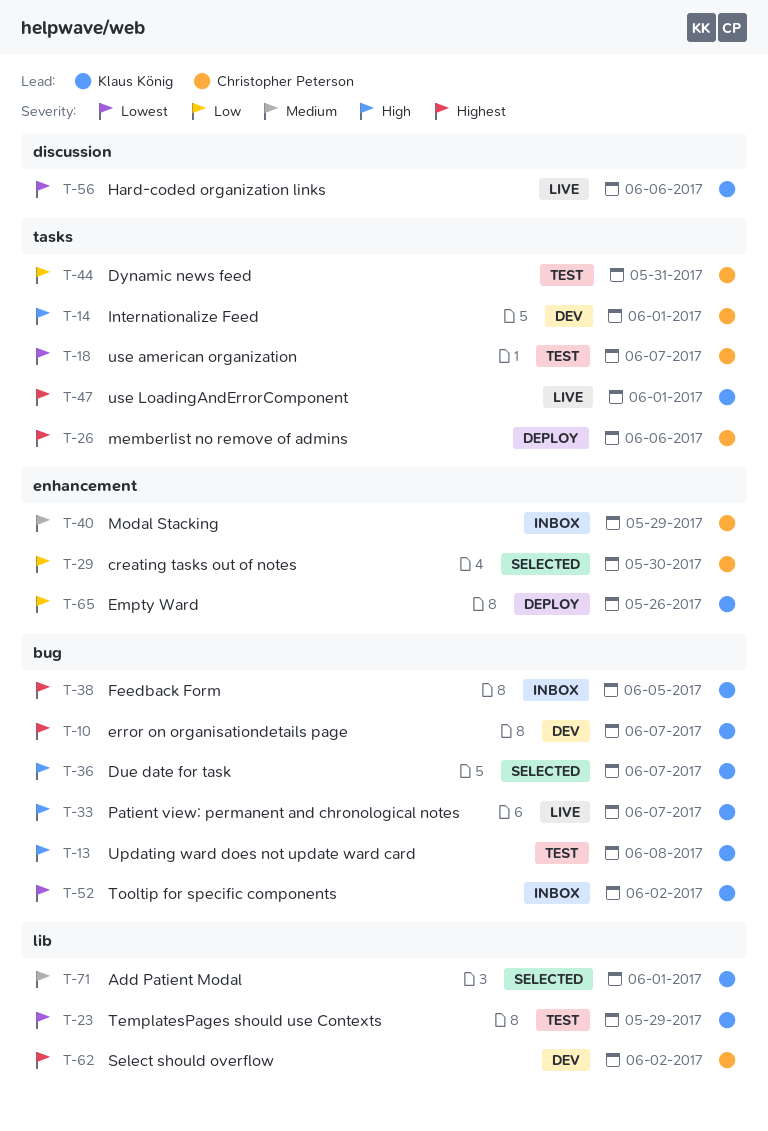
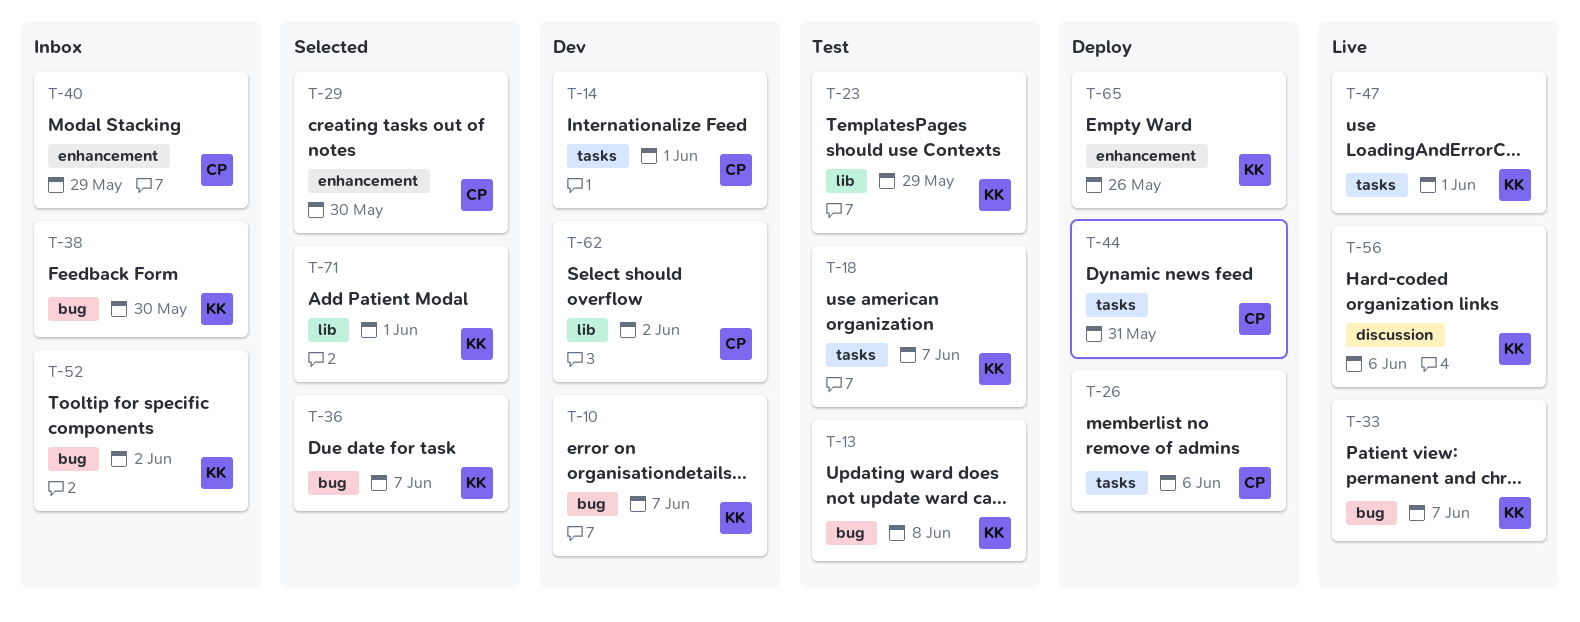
T-18, owner: Christopher Peterson -> Klaus König
T-38, due: Jun 5 -> May 30
T-44, status: Test -> Deploy

